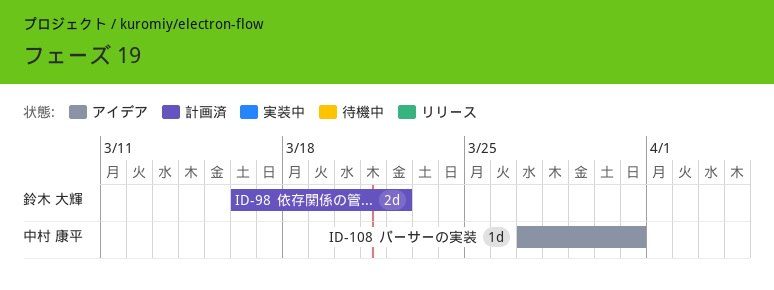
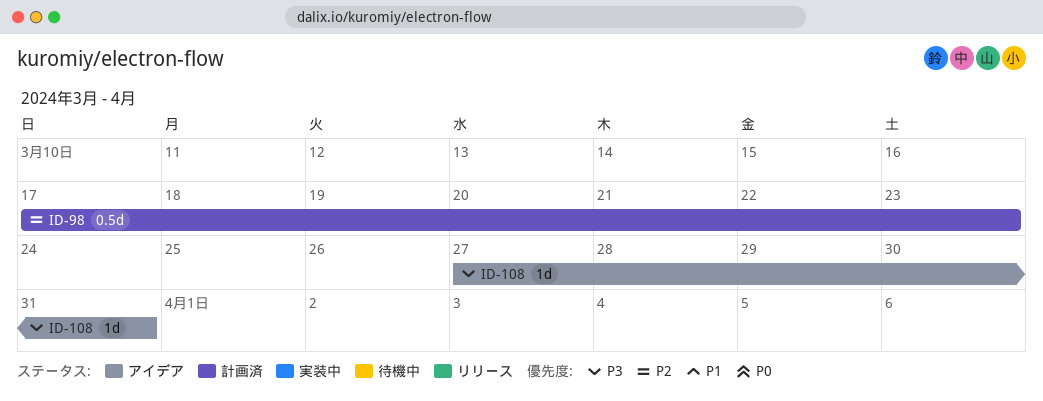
ID-98, estimate: 2d -> 0.5d
ID-98, start: Mar 16 -> Mar 17
ID-98, due: Mar 22 -> Mar 23

